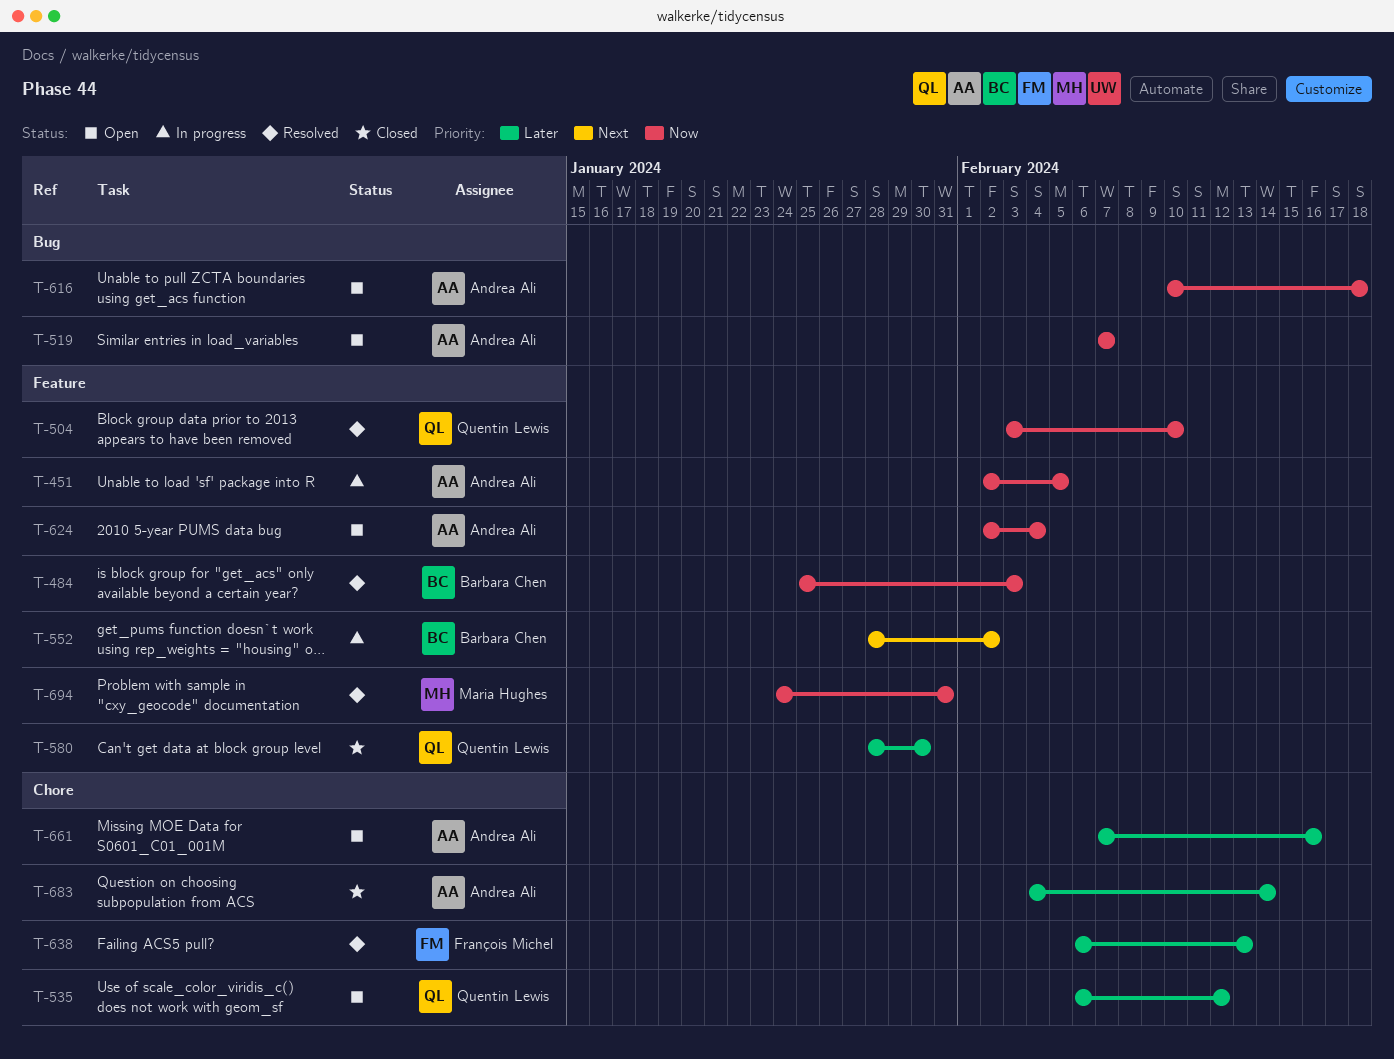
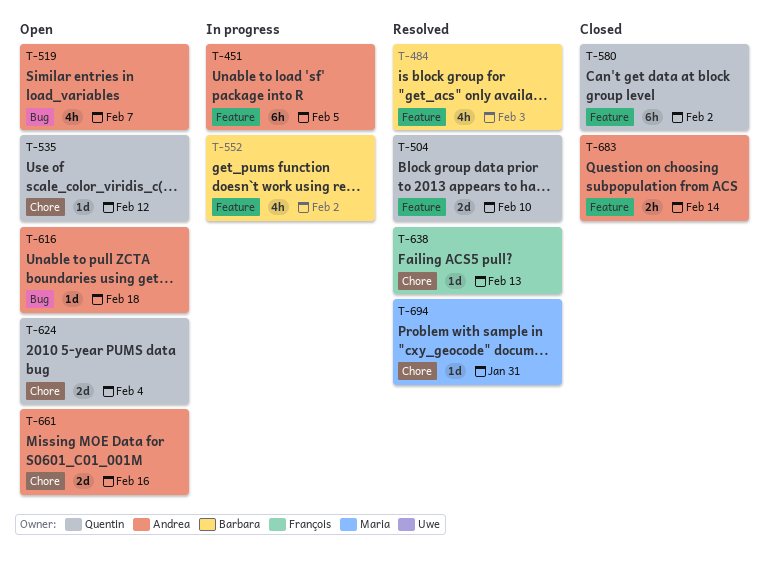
T-580, due: Jan 30 -> Feb 2
T-624, owner: Andrea Ali -> Quentin Lewis
T-624, label: Feature -> Chore
T-683, label: Chore -> Feature
T-694, label: Feature -> Chore

